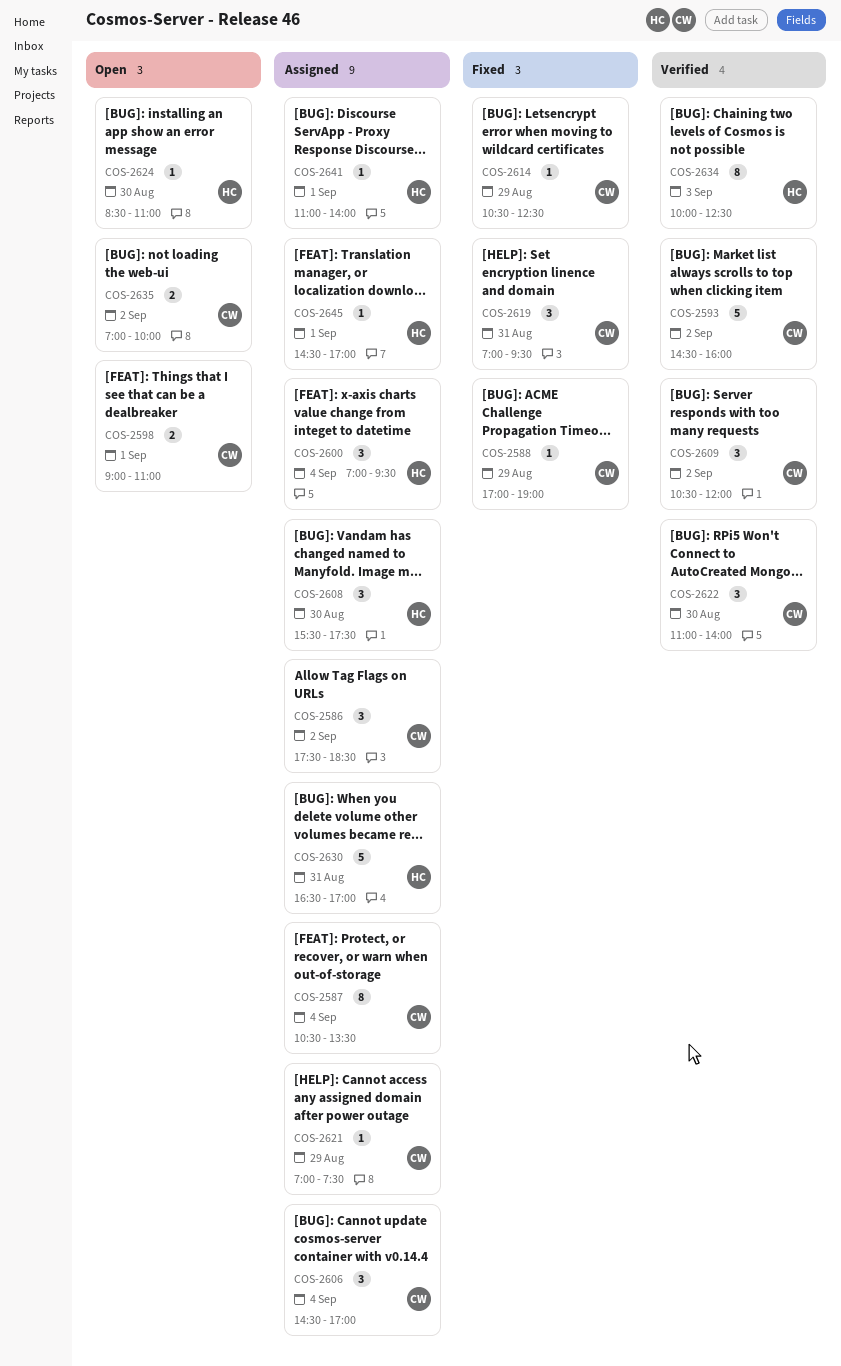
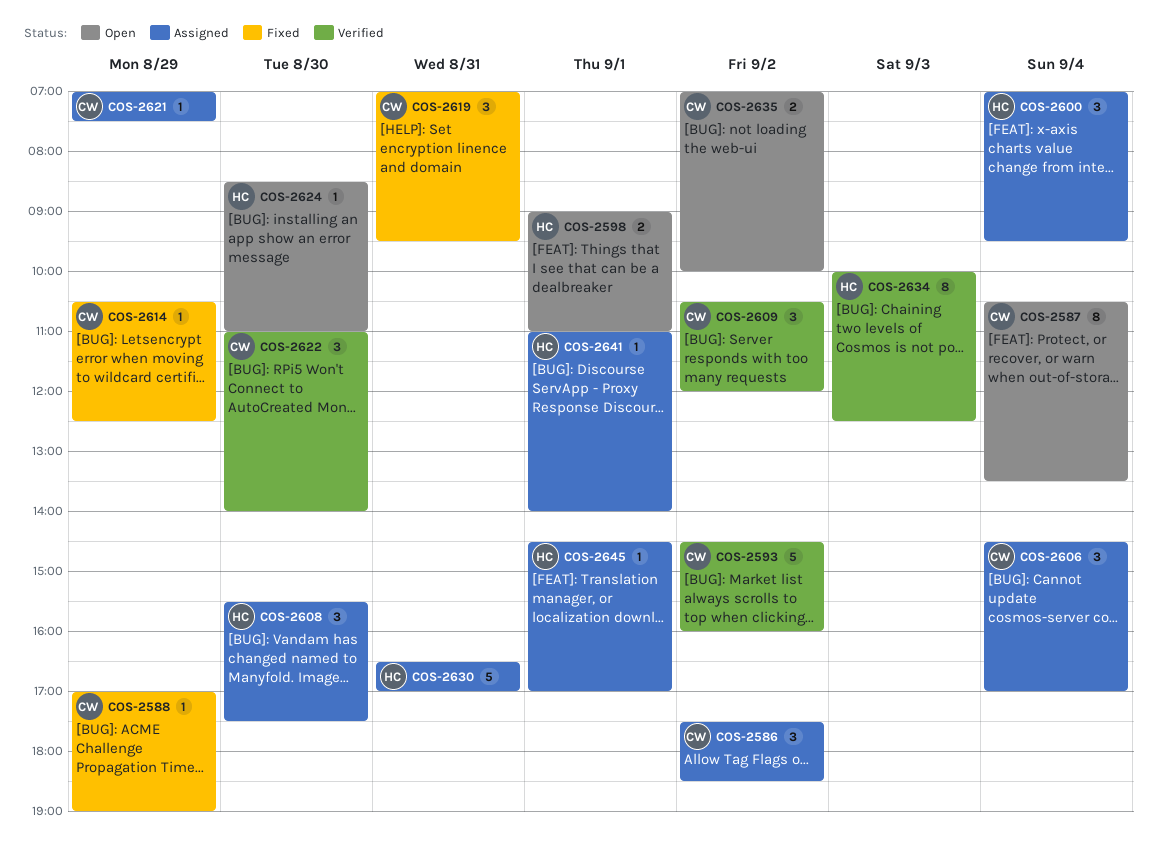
COS-2587, status: Assigned -> Open
COS-2598, owner: CW -> HC

